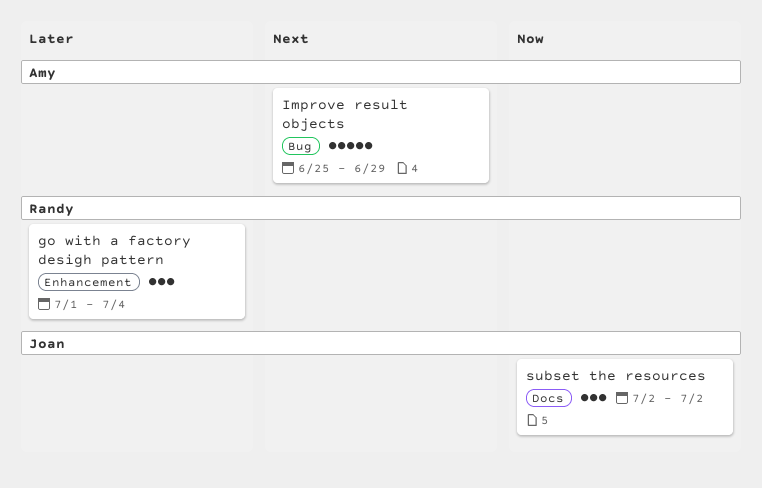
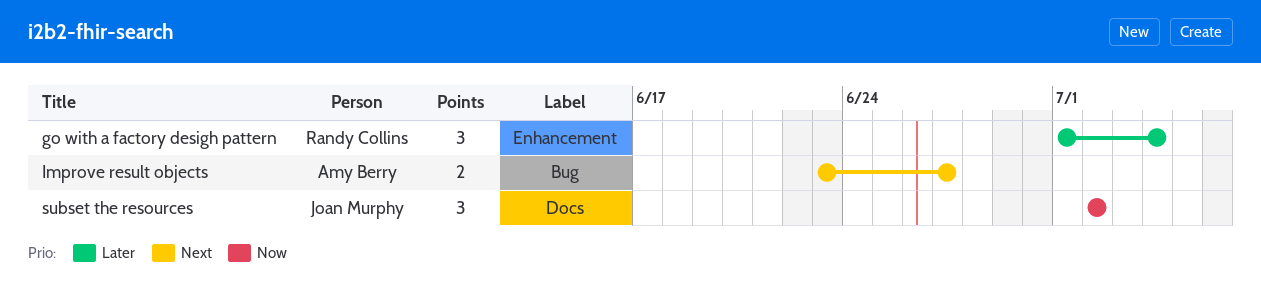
Improve result objects, estimate: 5 -> 2
Improve result objects, start: Jun 25 -> Jun 23
Improve result objects, due: Jun 29 -> Jun 27

